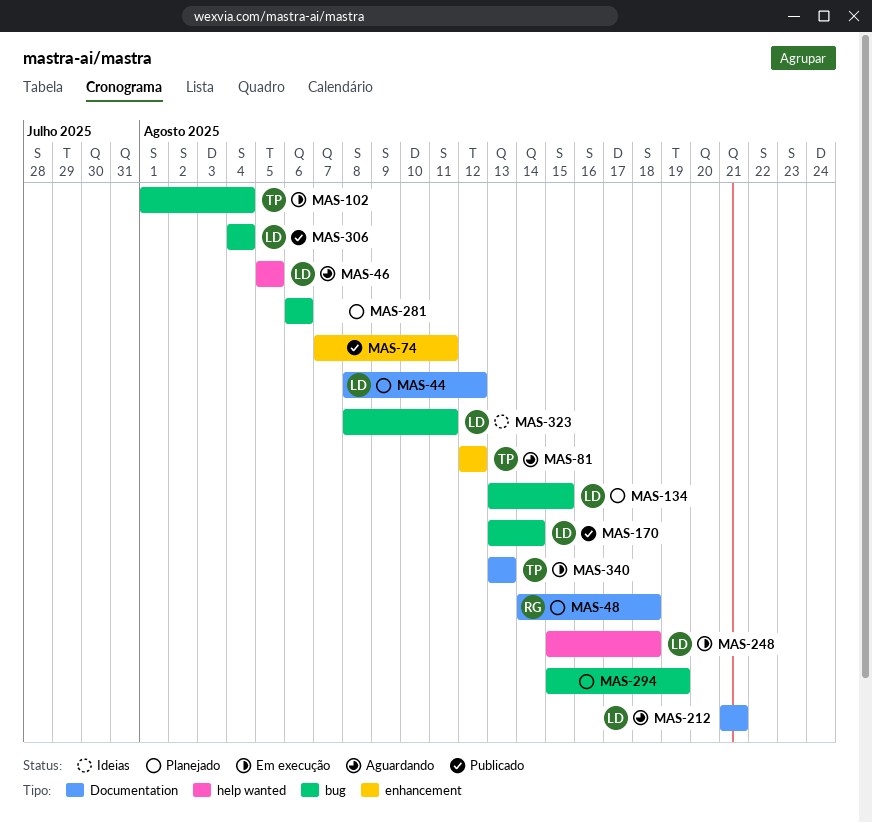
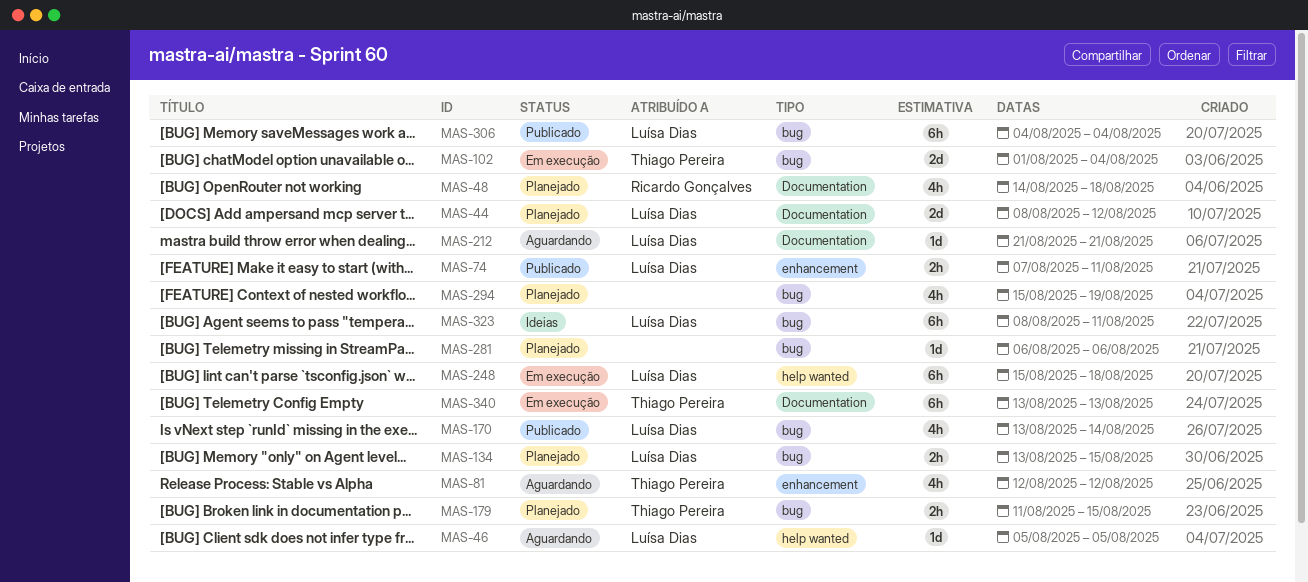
MAS-74, owner: none -> Luísa Dias
MAS-179: none -> present

